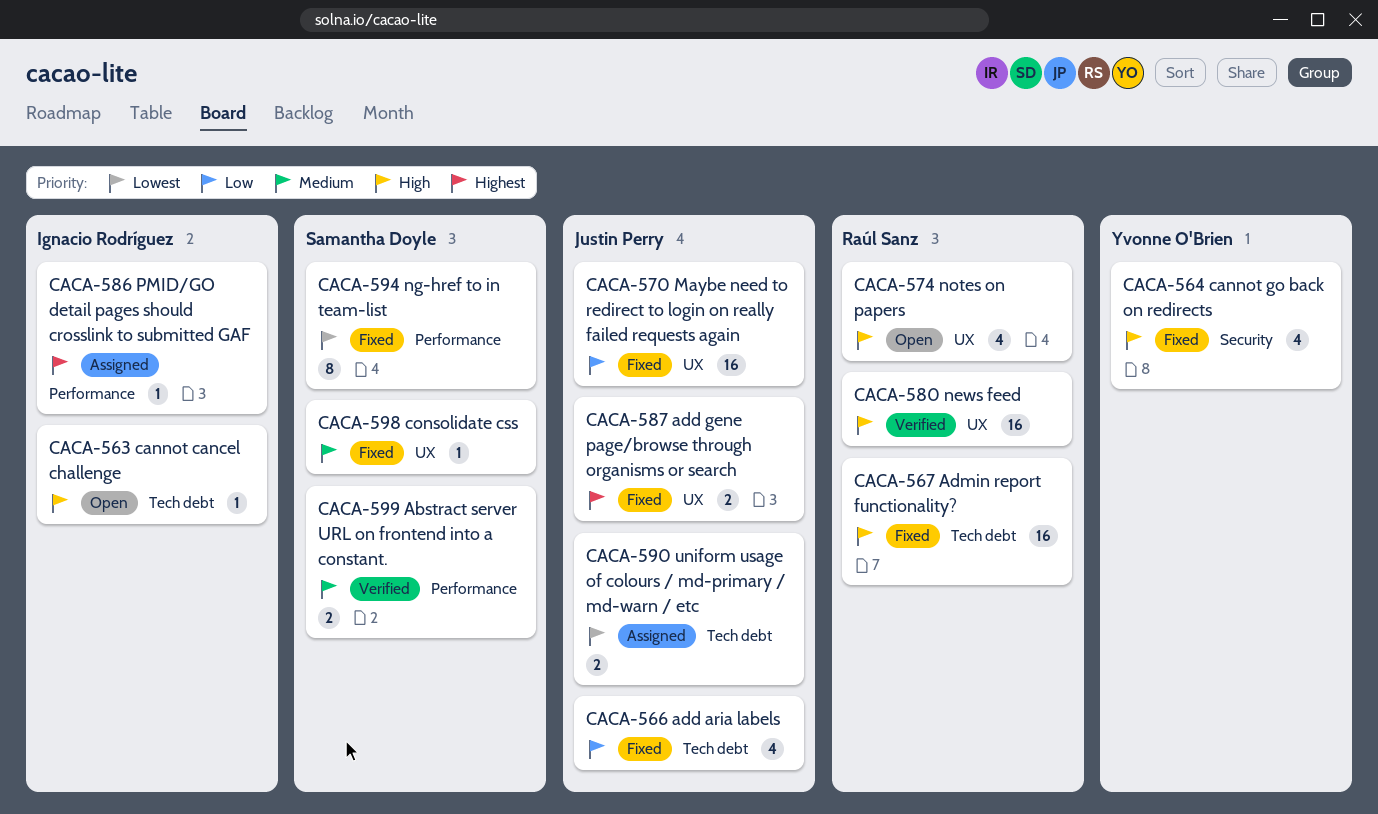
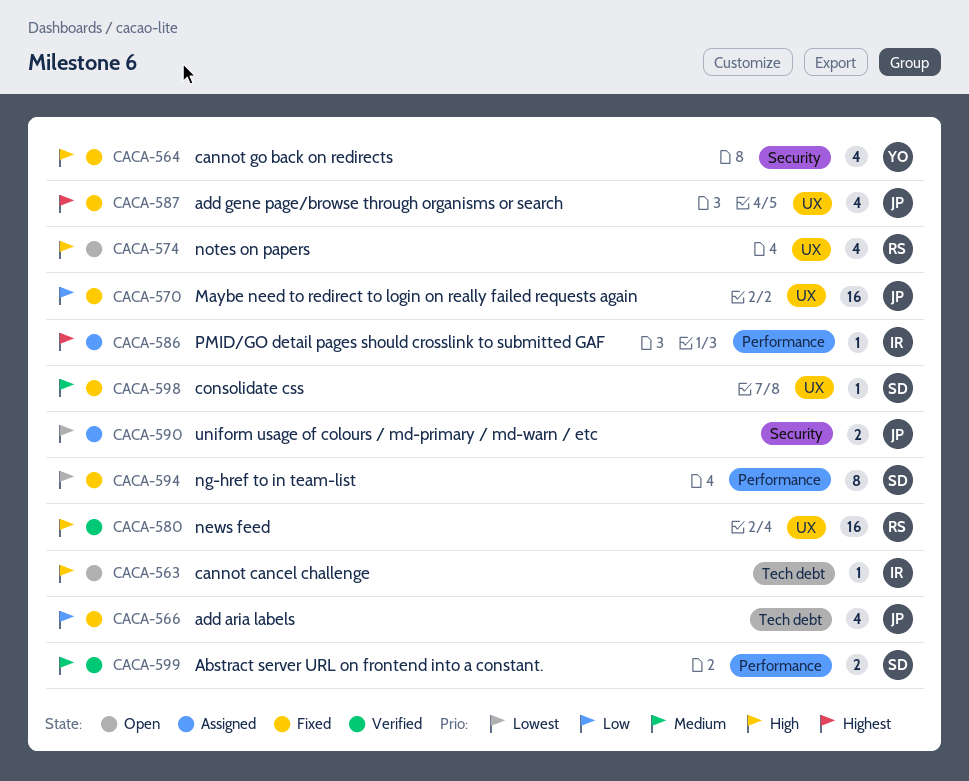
CACA-567: present -> none
CACA-587, estimate: 2 -> 4
CACA-590, label: Tech debt -> Security

